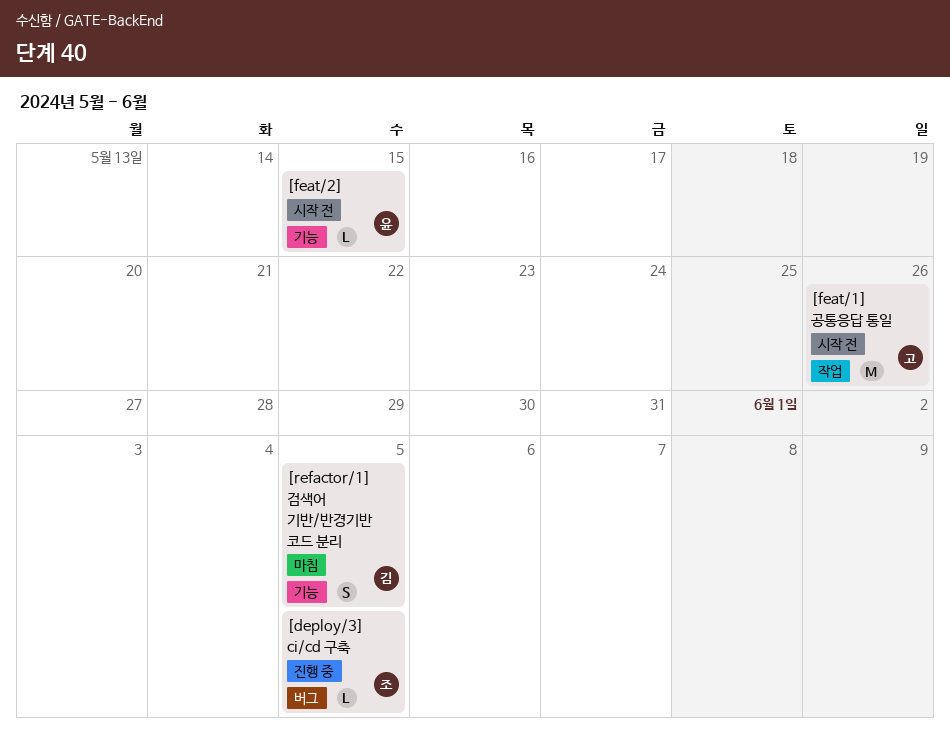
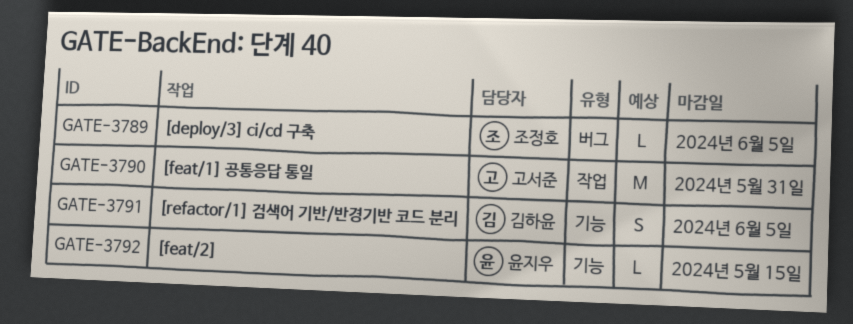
[feat/1] 공통응답 통일, due: May 26 -> May 31

